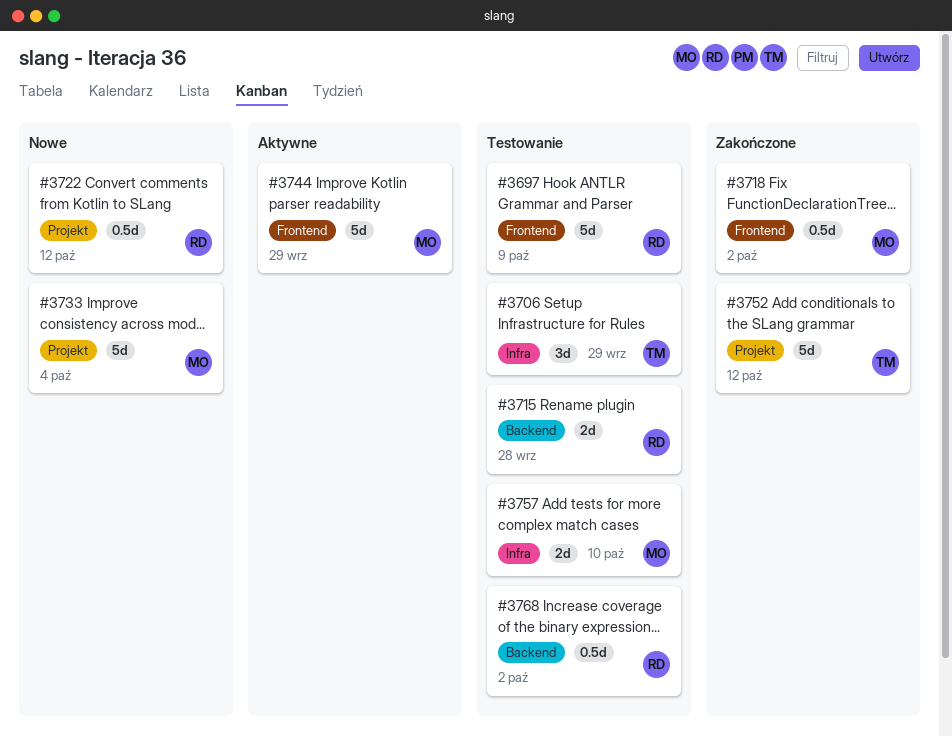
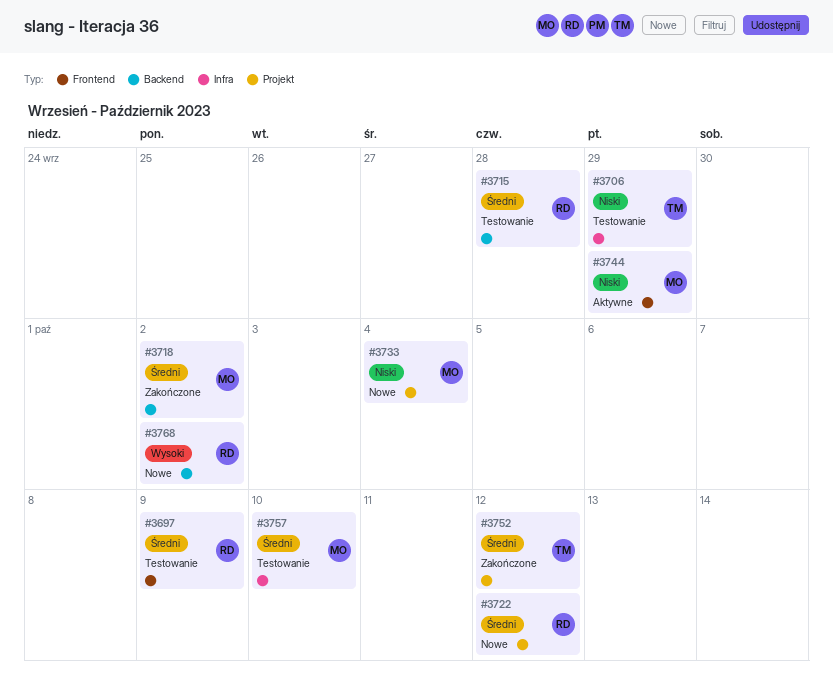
#3718, label: Frontend -> Backend
#3768, status: Testowanie -> Nowe

